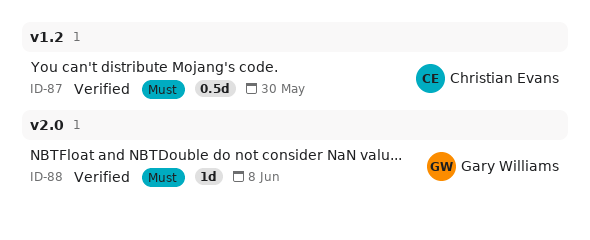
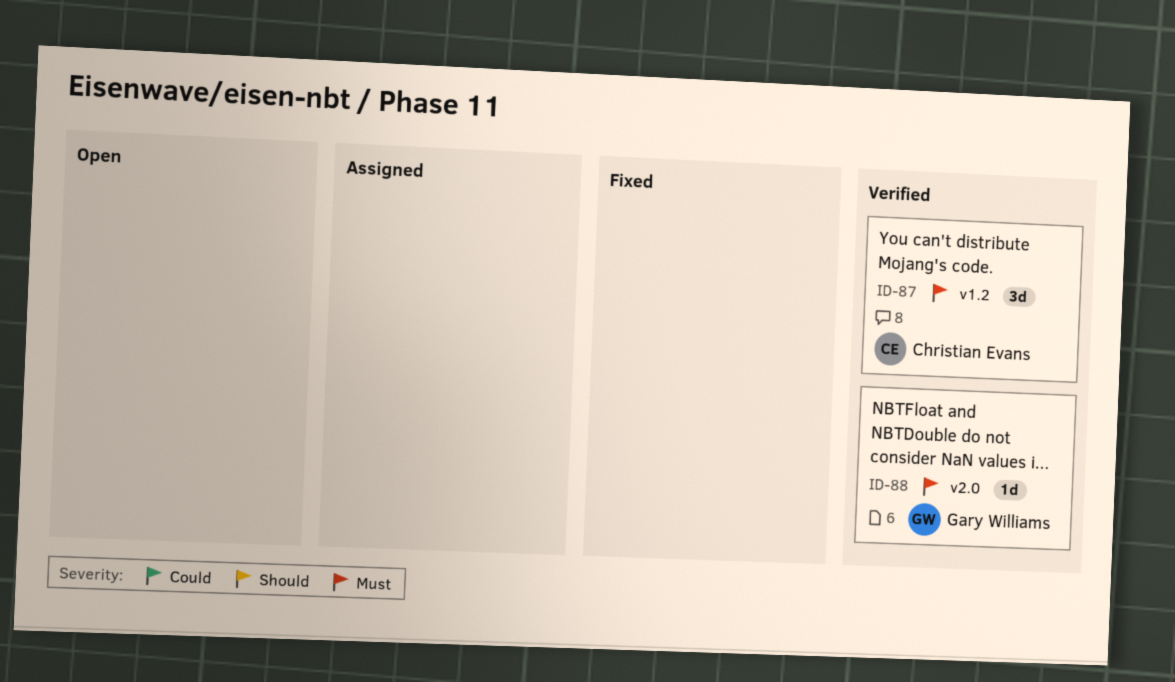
ID-87, estimate: 0.5d -> 3d

